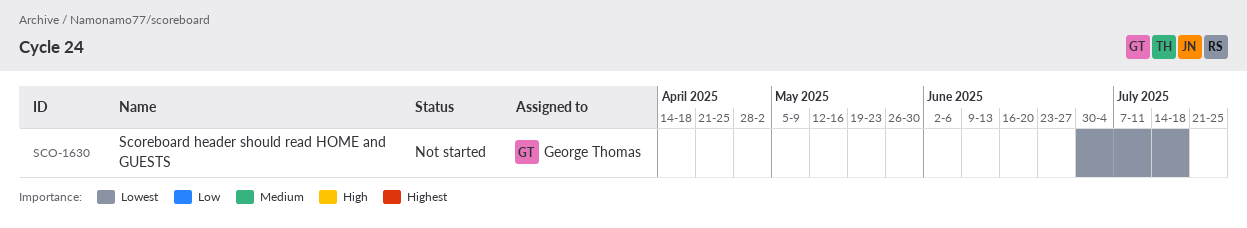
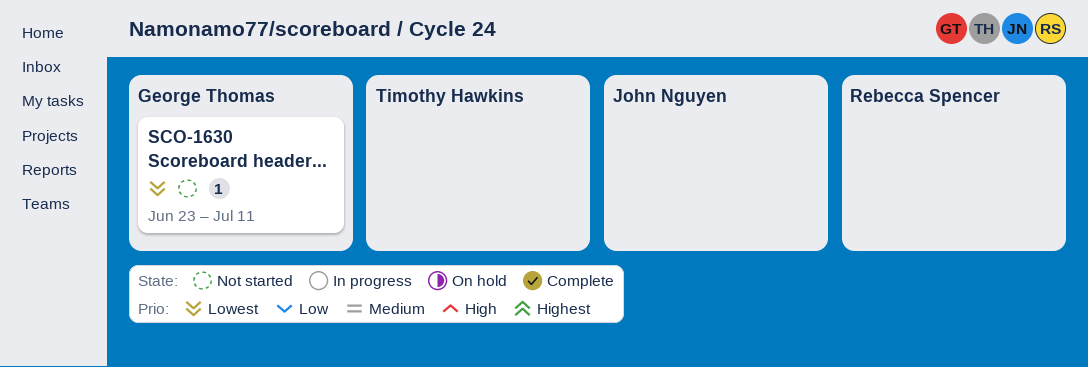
SCO-1630, start: Jun 30 -> Jun 23
SCO-1630, due: Jul 18 -> Jul 11

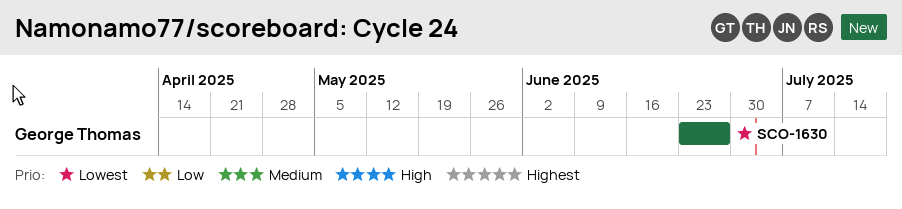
SCO-1630, due: Jul 11 -> Jun 27

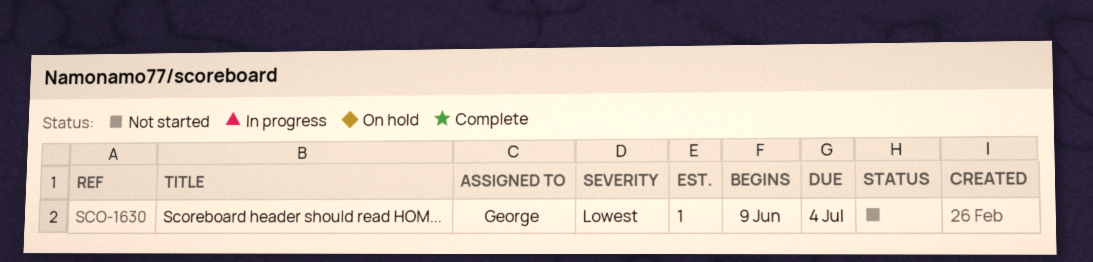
SCO-1630, start: Jun 23 -> Jun 9
SCO-1630, due: Jun 27 -> Jul 4

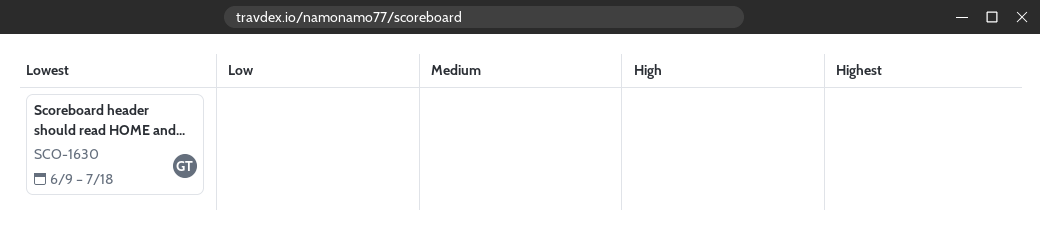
SCO-1630, due: Jul 4 -> Jul 18

